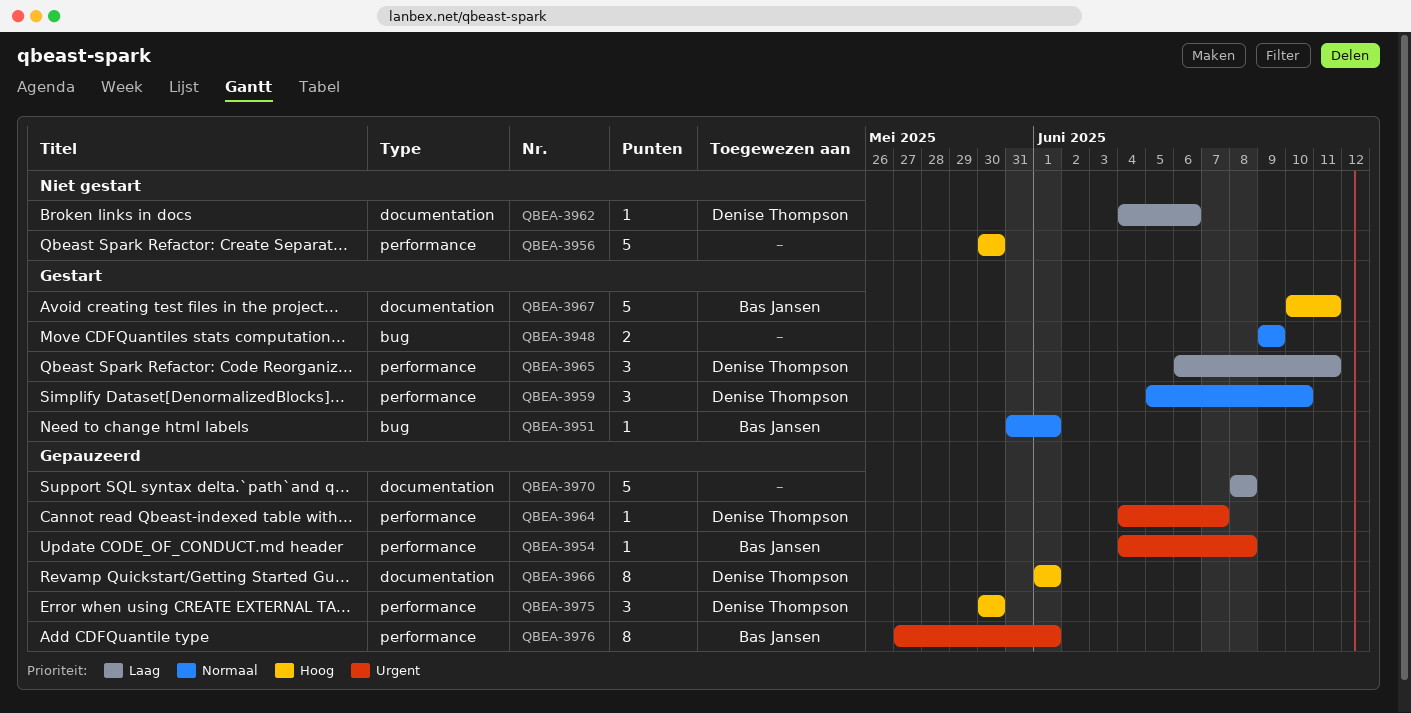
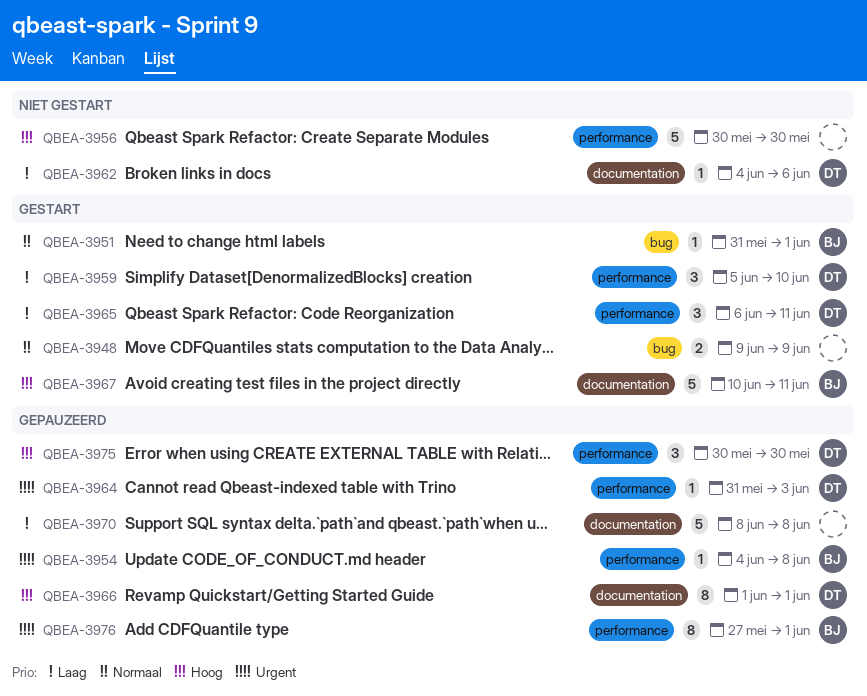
QBEA-3959, priority: Normaal -> Laag
QBEA-3964, start: Jun 4 -> May 31
QBEA-3964, due: Jun 7 -> Jun 3

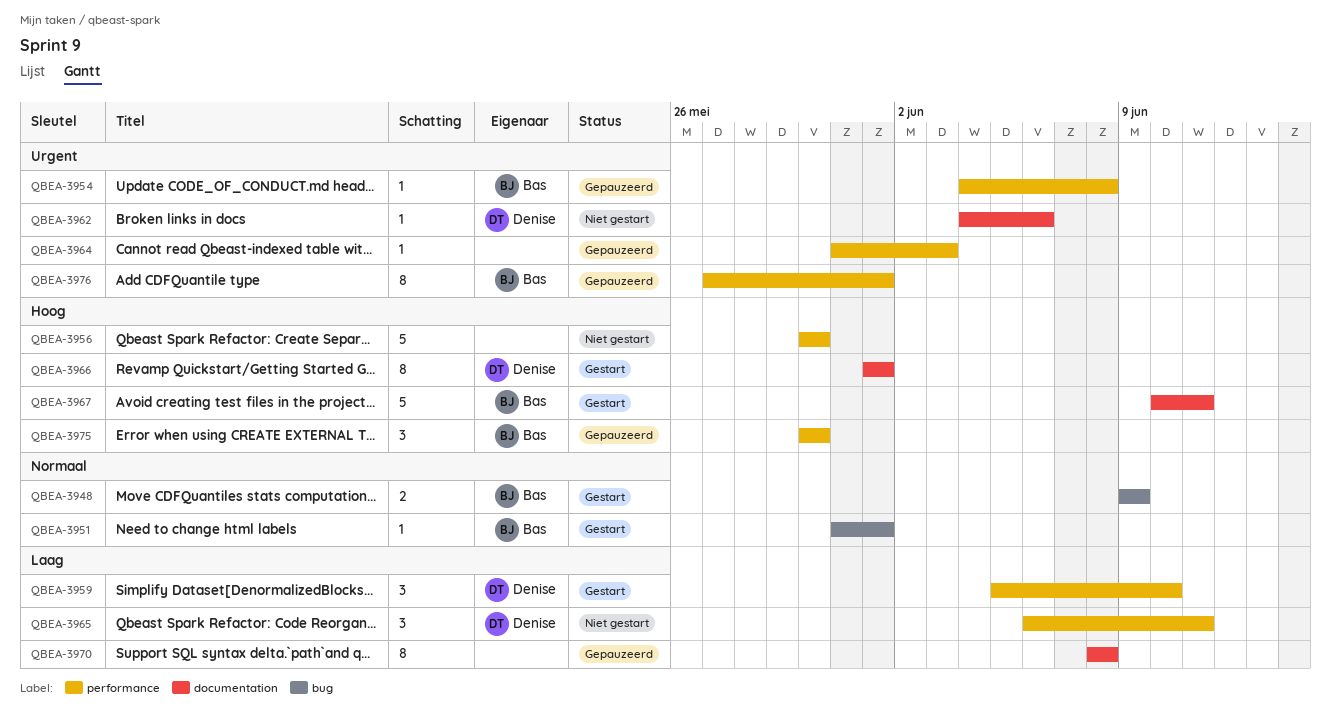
QBEA-3948, owner: none -> Bas
QBEA-3962, priority: Laag -> Urgent
QBEA-3964, owner: Denise -> none
QBEA-3965, status: Gestart -> Niet gestart
QBEA-3966, status: Gepauzeerd -> Gestart
QBEA-3970, estimate: 5 -> 8
QBEA-3975, owner: Denise -> Bas

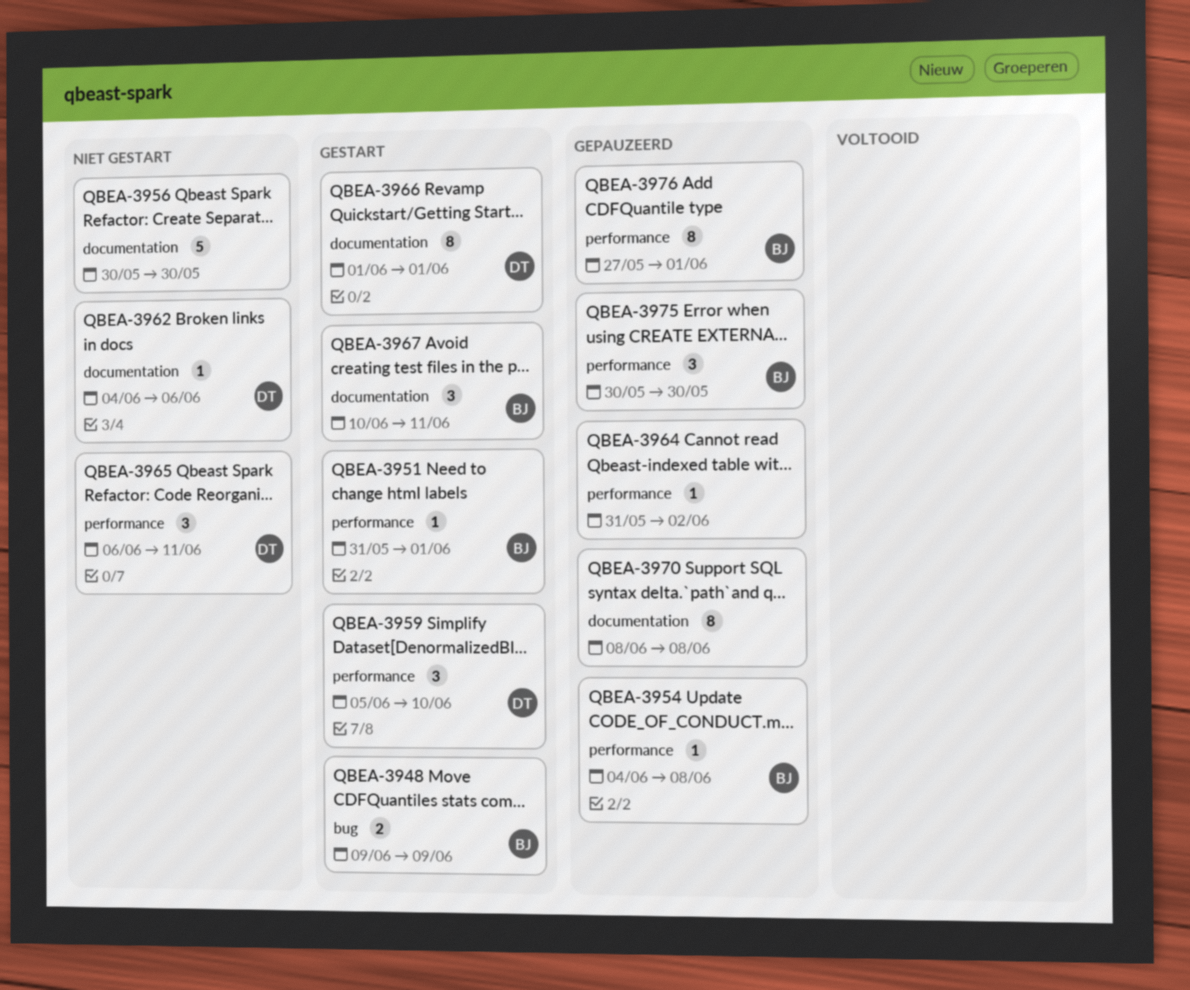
QBEA-3951, label: bug -> performance
QBEA-3956, label: performance -> documentation
QBEA-3964, due: Jun 3 -> Jun 2
QBEA-3967, estimate: 5 -> 3

